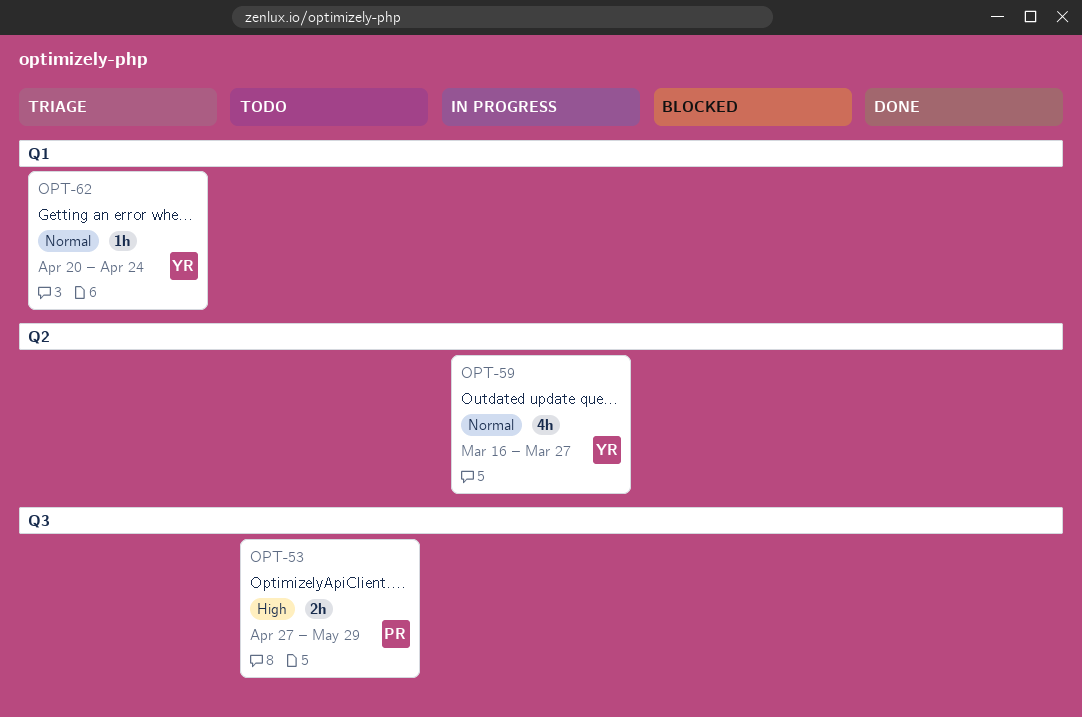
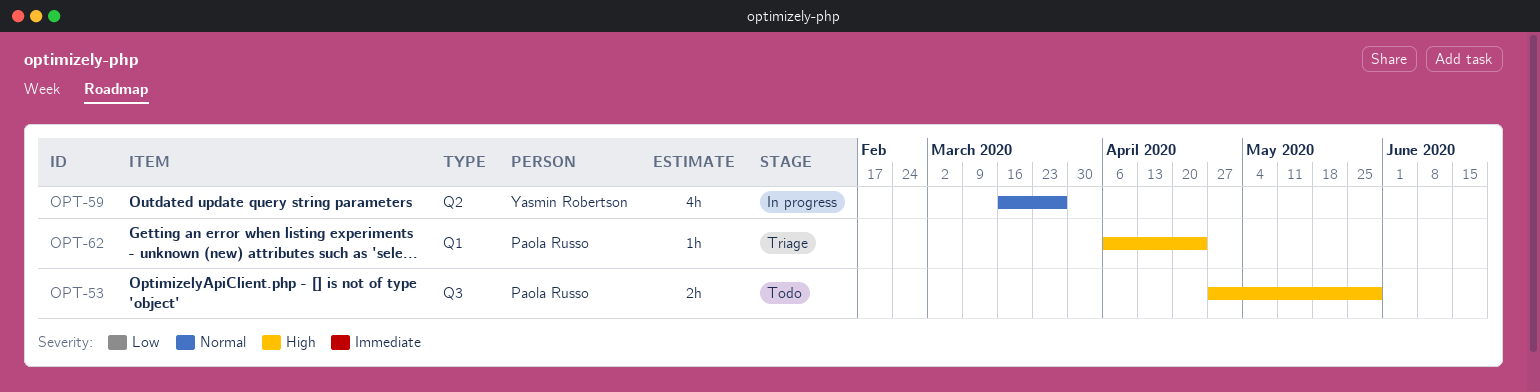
OPT-62, owner: Yasmin Robertson -> Paola Russo
OPT-62, priority: Normal -> High
OPT-62, start: Apr 20 -> Apr 6

